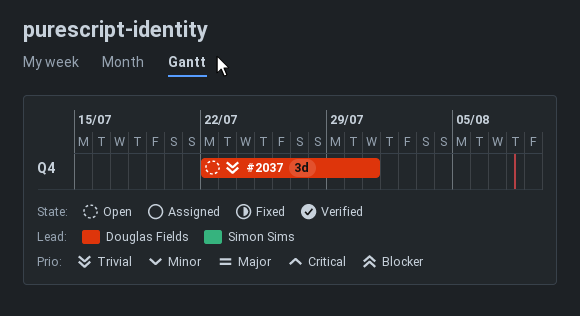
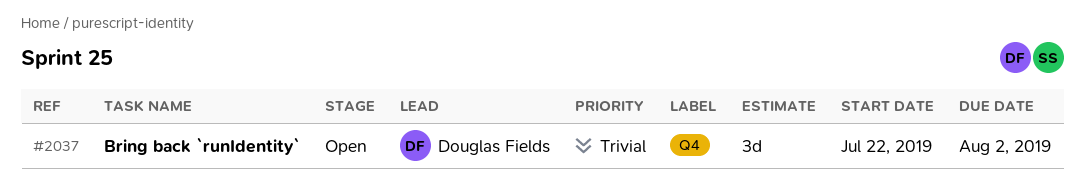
#2037, due: Jul 31 -> Aug 2

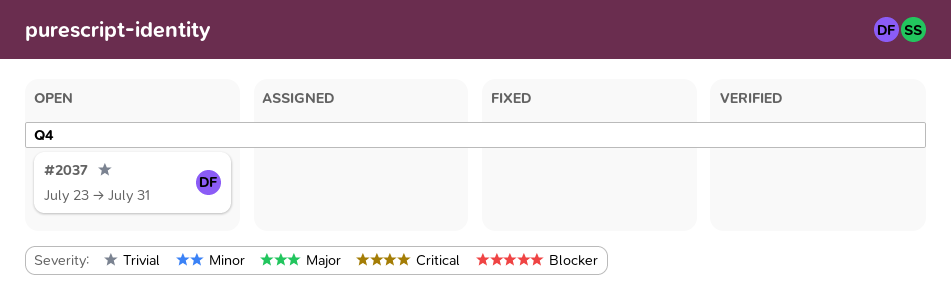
#2037, start: Jul 22 -> Jul 23
#2037, due: Aug 2 -> Jul 31

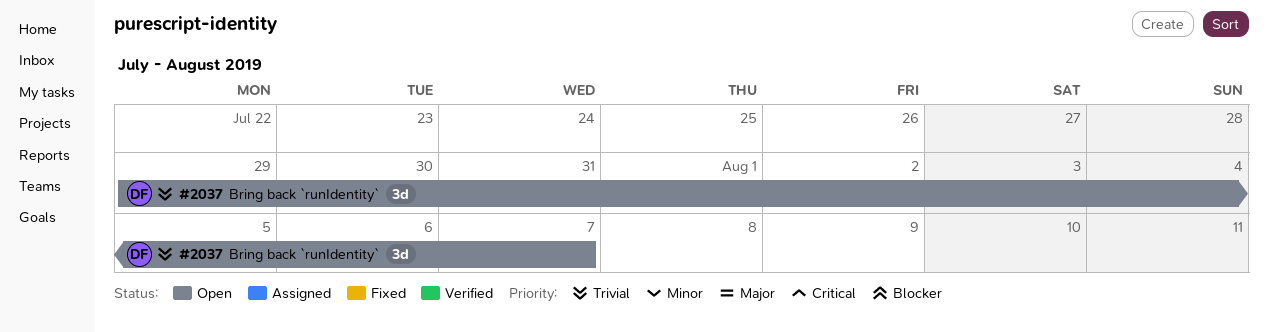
#2037, start: Jul 23 -> Jul 29
#2037, due: Jul 31 -> Aug 7

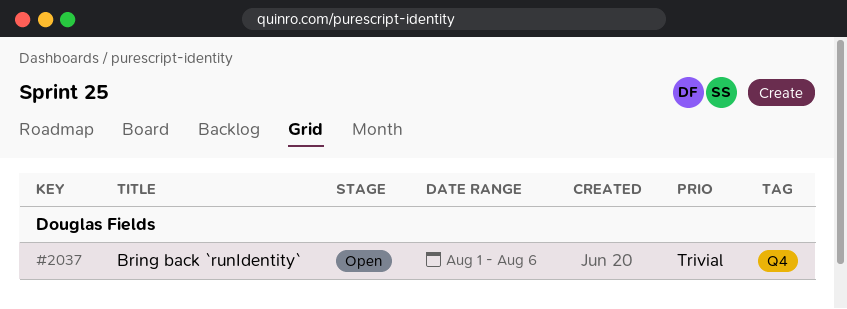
#2037, start: Jul 29 -> Aug 1
#2037, due: Aug 7 -> Aug 6

